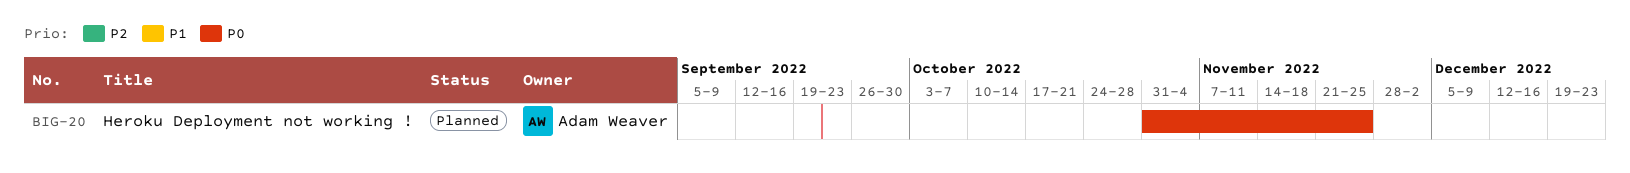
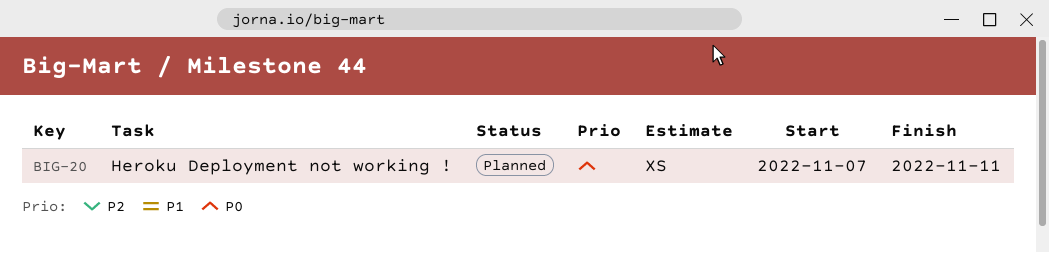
BIG-20, start: Oct 31 -> Nov 7
BIG-20, due: Nov 25 -> Nov 11

